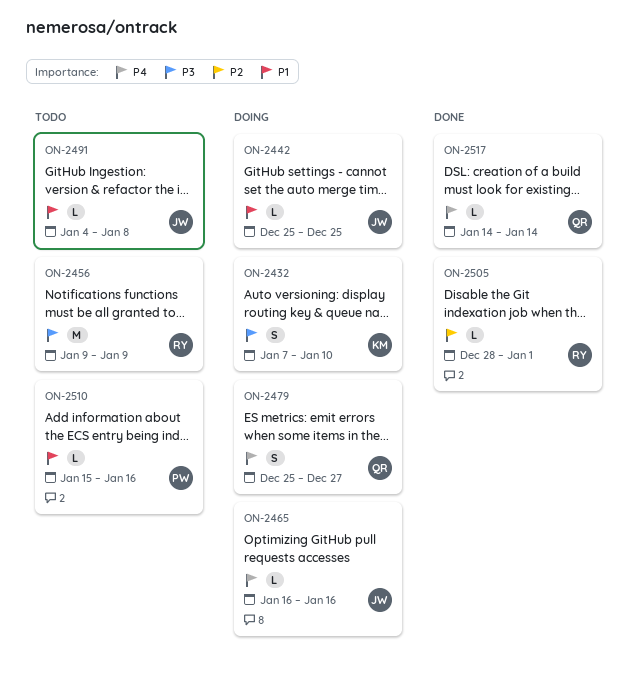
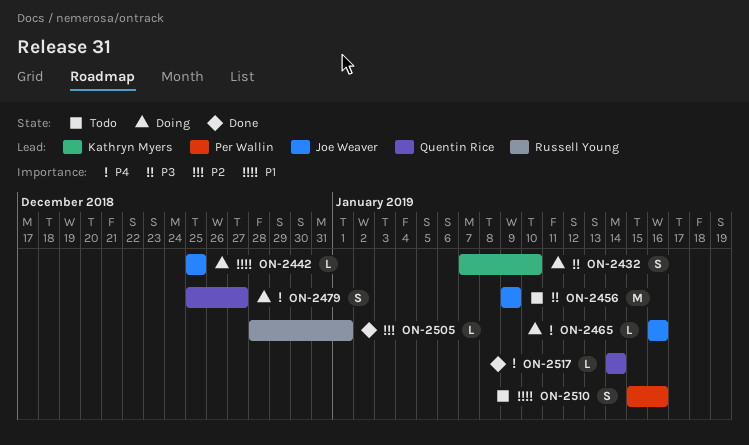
ON-2456, owner: Russell Young -> Joe Weaver
ON-2491: present -> none
ON-2510, estimate: L -> S

